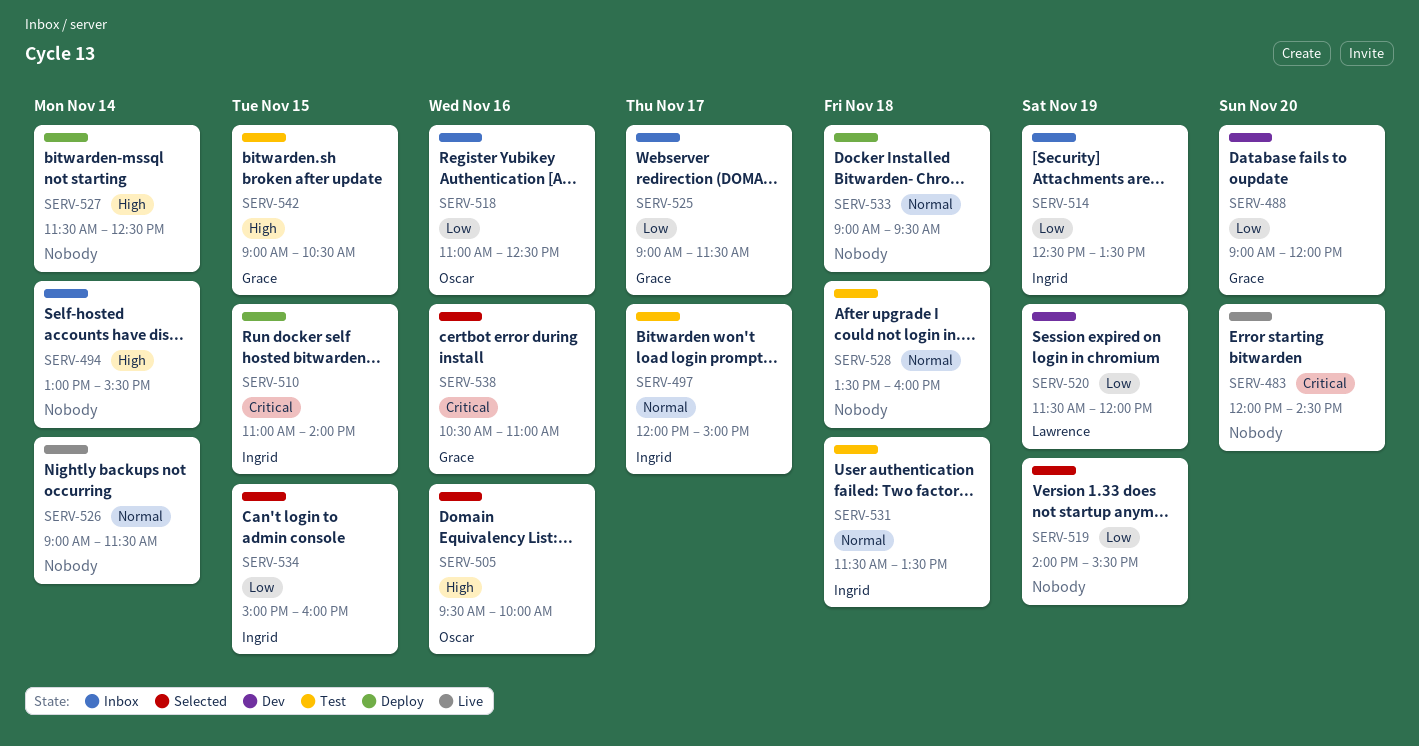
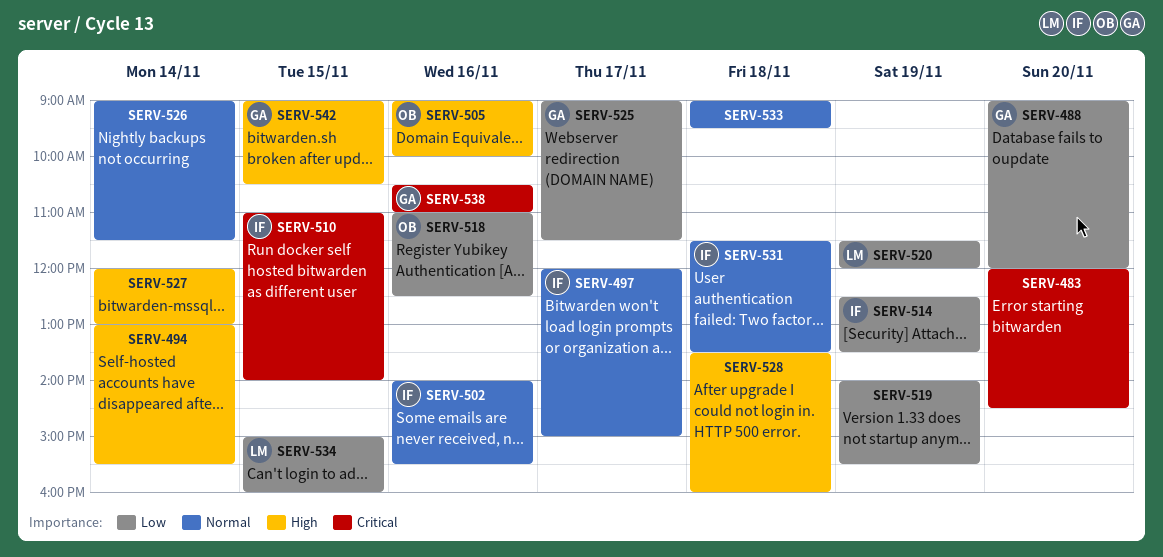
SERV-502: none -> present
SERV-505, begins: 09:30 -> 09:00
SERV-527, begins: 11:30 -> 12:00
SERV-527, ends: 12:30 -> 13:00
SERV-528, priority: Normal -> High
SERV-534, owner: Ingrid -> Lawrence

